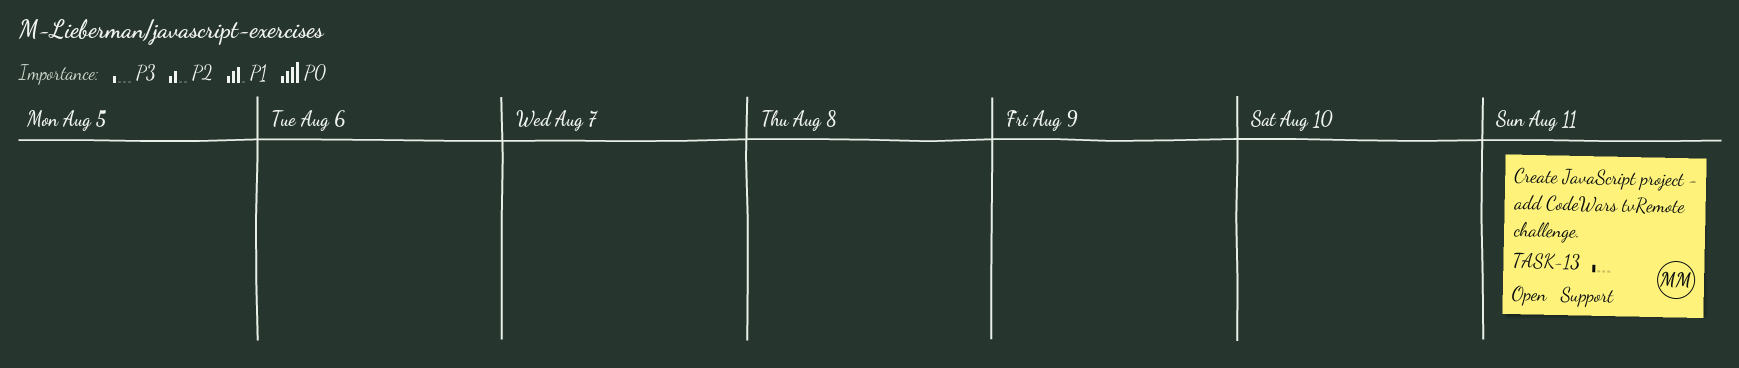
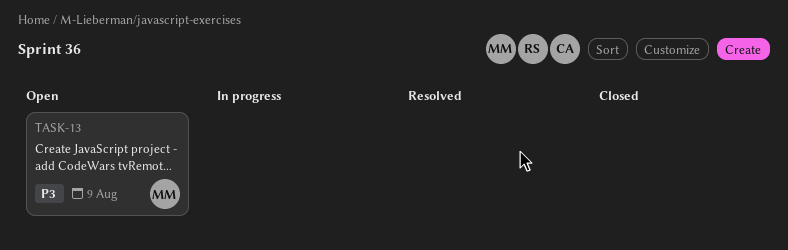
TASK-13, due: Aug 11 -> Aug 9

